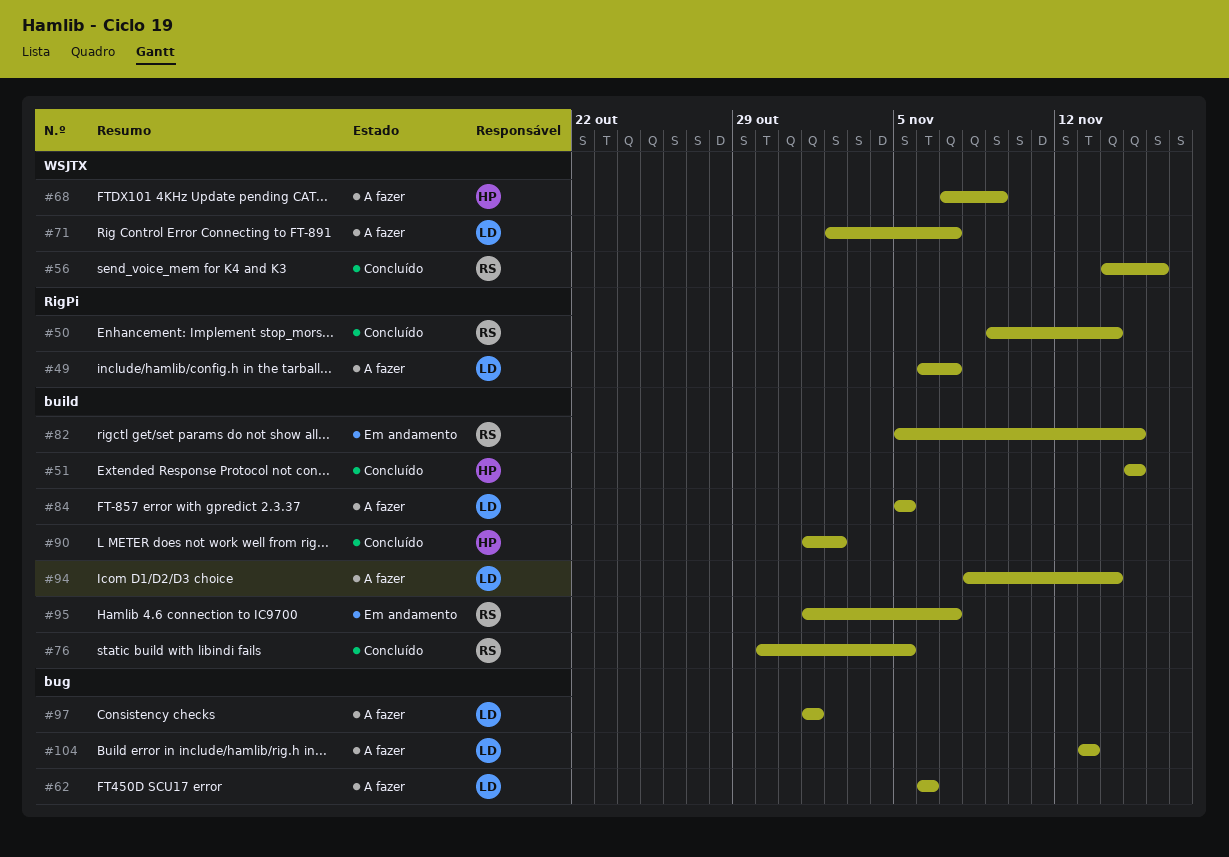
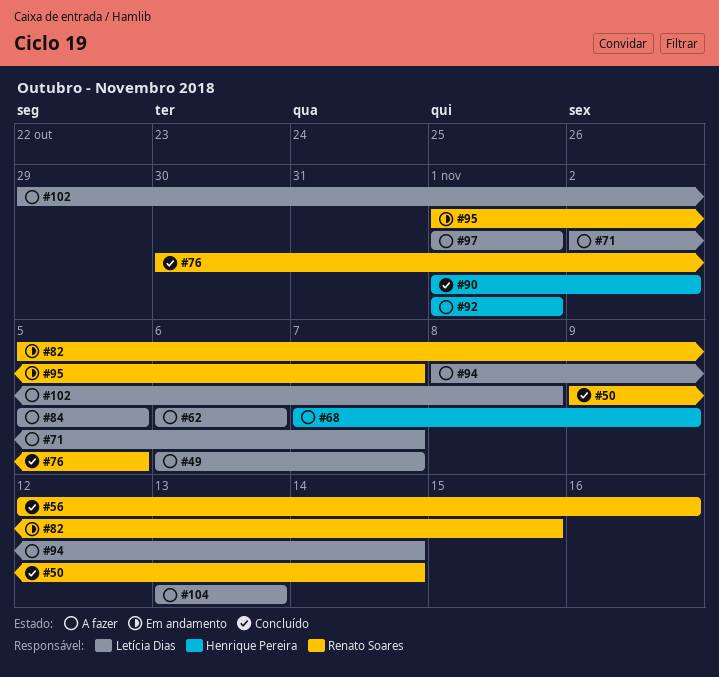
#51: present -> none
#56, start: Nov 14 -> Nov 12
#92: none -> present
#102: none -> present

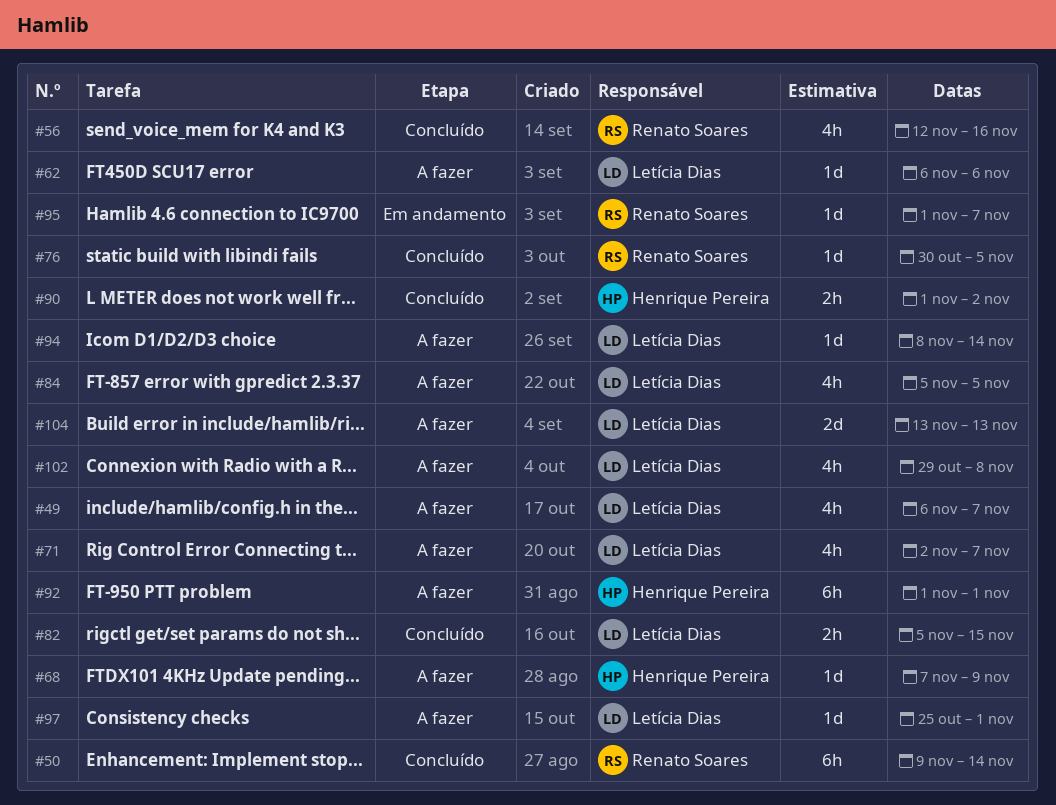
#82, status: Em andamento -> Concluído
#82, owner: Renato Soares -> Letícia Dias
#97, start: Nov 1 -> Oct 25

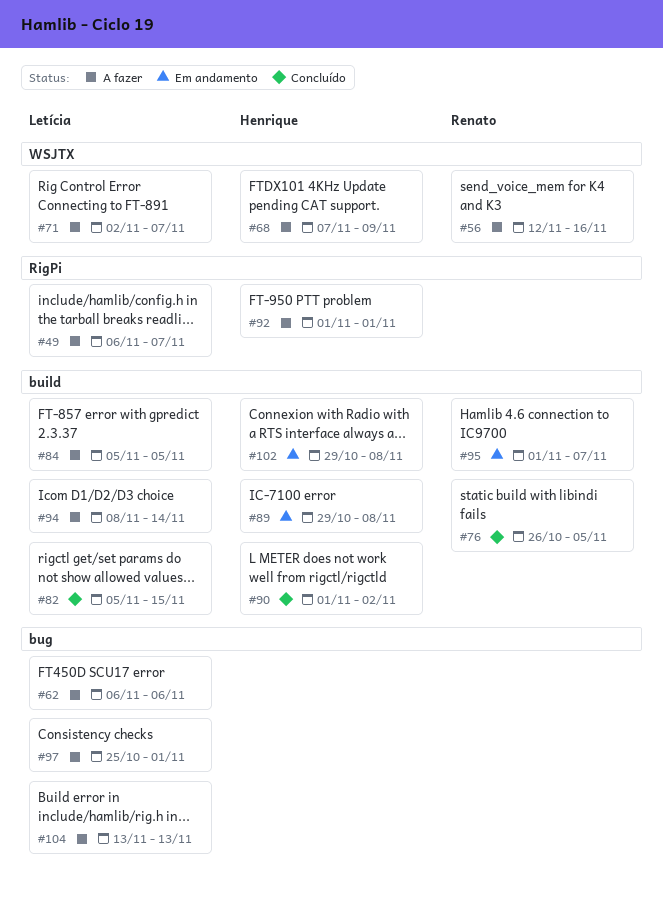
#50: present -> none
#56, status: Concluído -> A fazer
#76, start: Oct 30 -> Oct 26
#89: none -> present
#102, status: A fazer -> Em andamento
#102, owner: Letícia Dias -> Henrique Pereira

